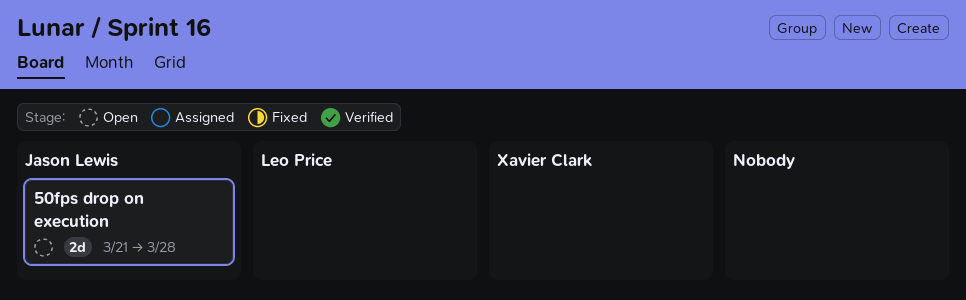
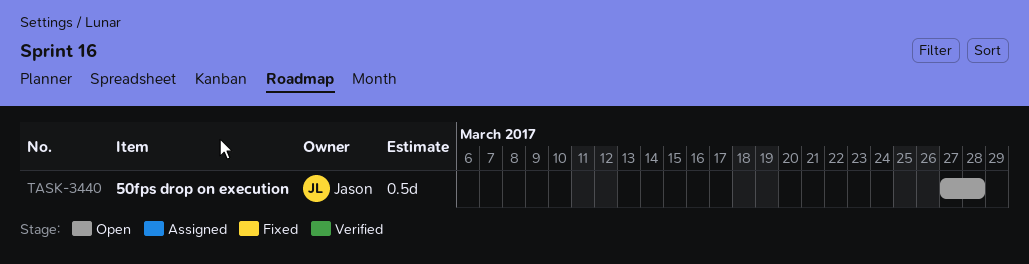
50fps drop on execution, estimate: 2d -> 0.5d
50fps drop on execution, start: Mar 21 -> Mar 27

